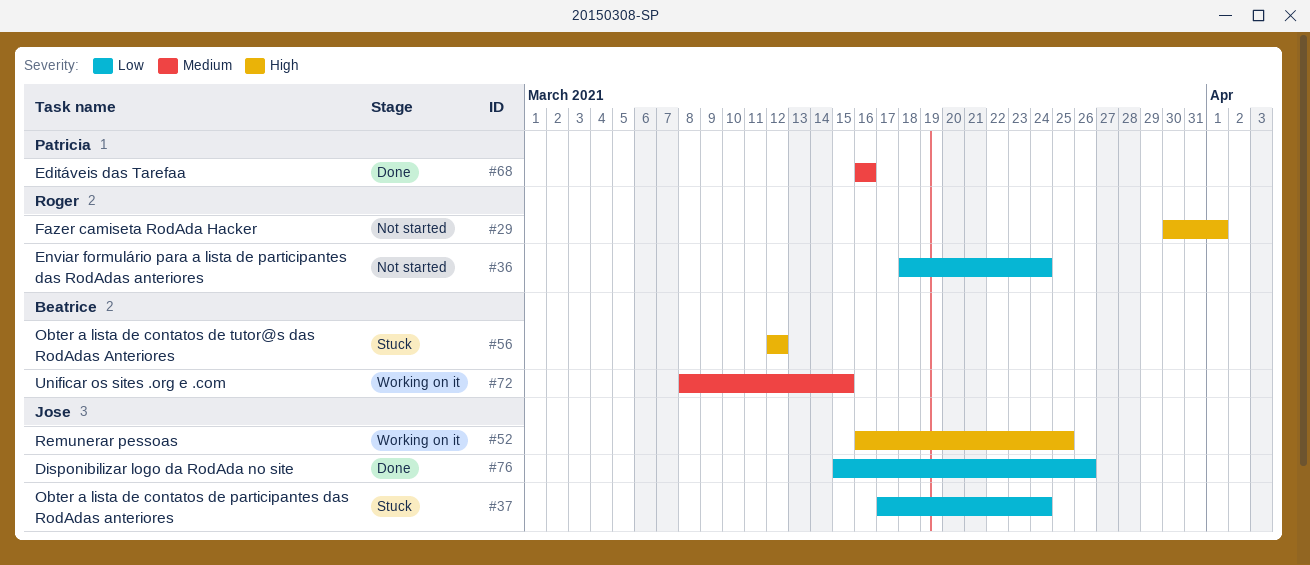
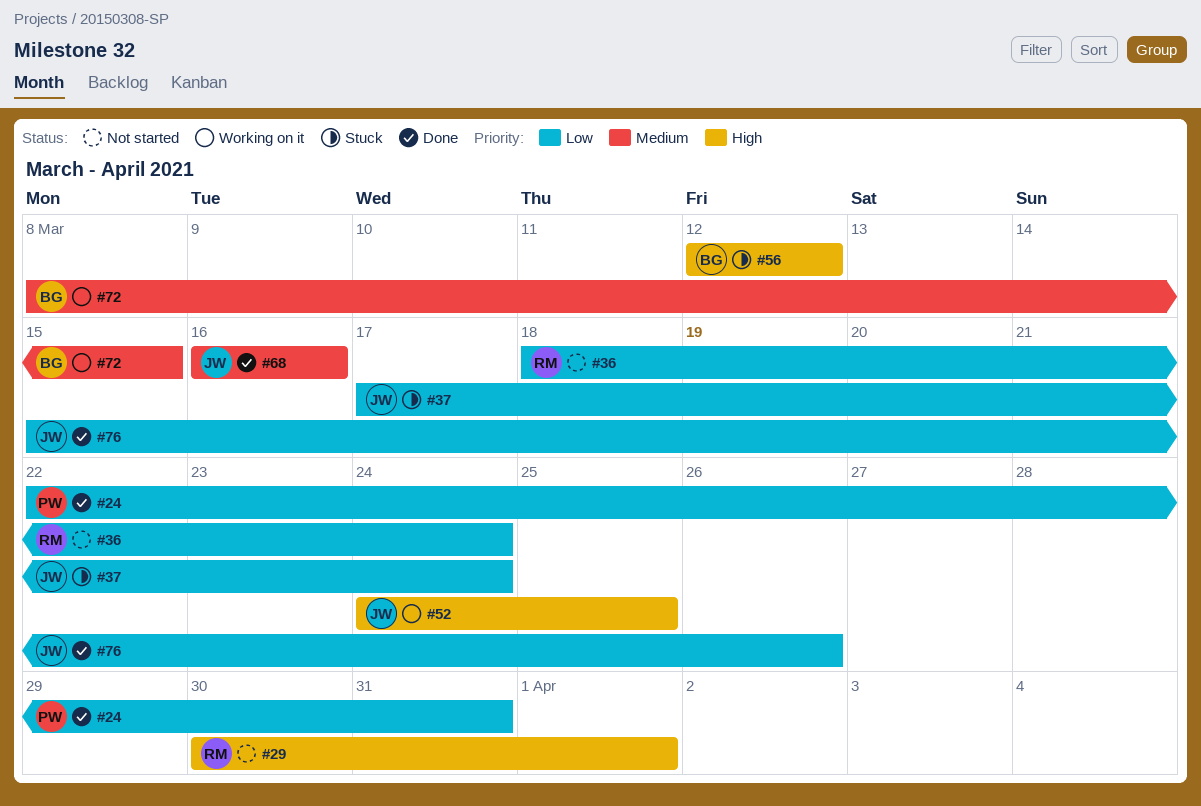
#24: none -> present
#52, start: Mar 16 -> Mar 24
#68, owner: Patricia -> Jose

